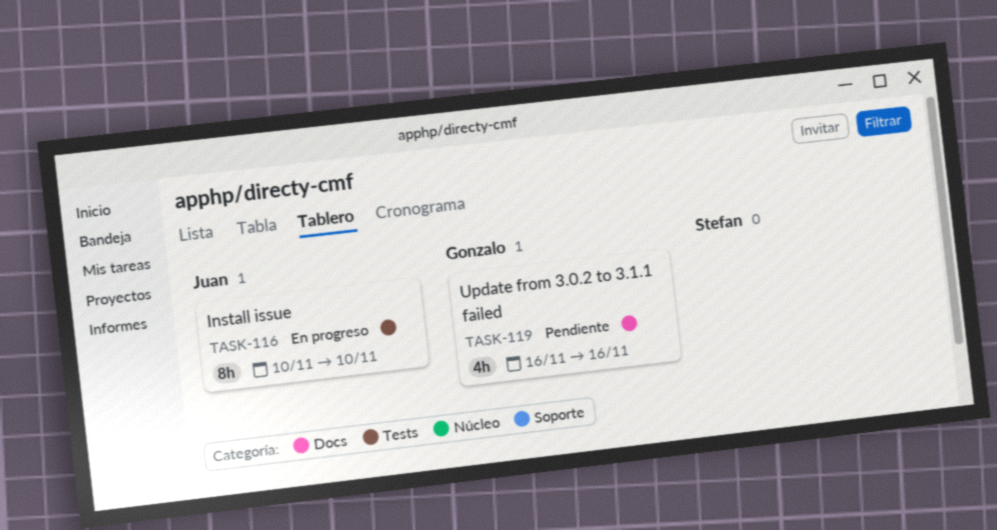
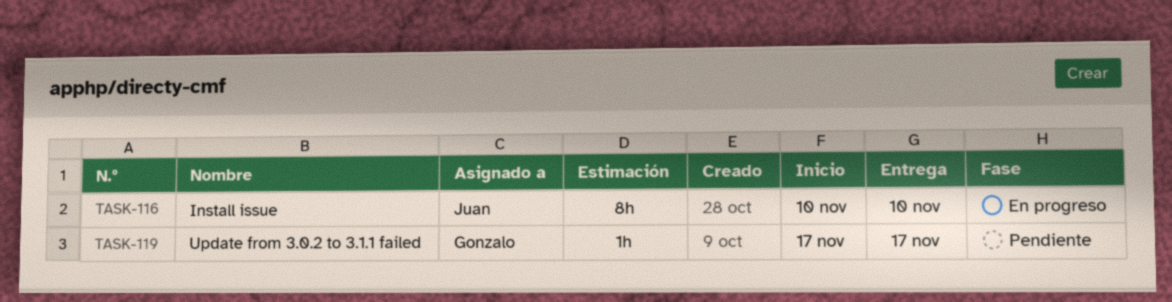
TASK-119, estimate: 4h -> 1h
TASK-119, start: Nov 16 -> Nov 17
TASK-119, due: Nov 16 -> Nov 17

